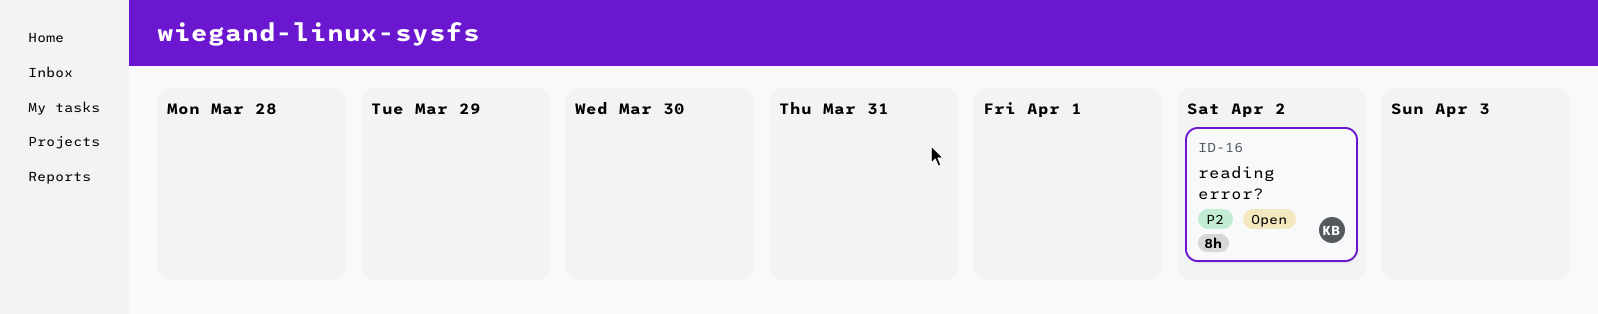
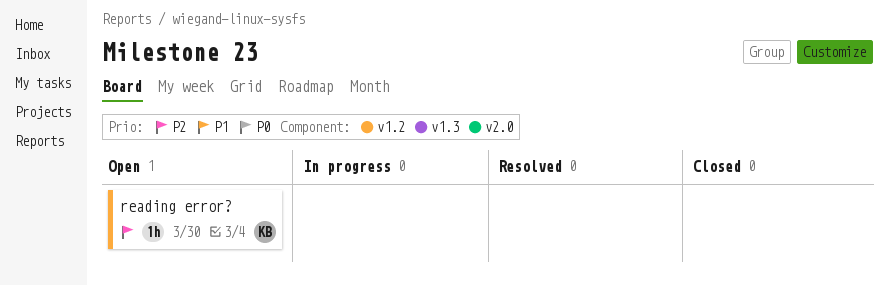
reading error?, estimate: 8h -> 1h
reading error?, due: Apr 2 -> Mar 30

